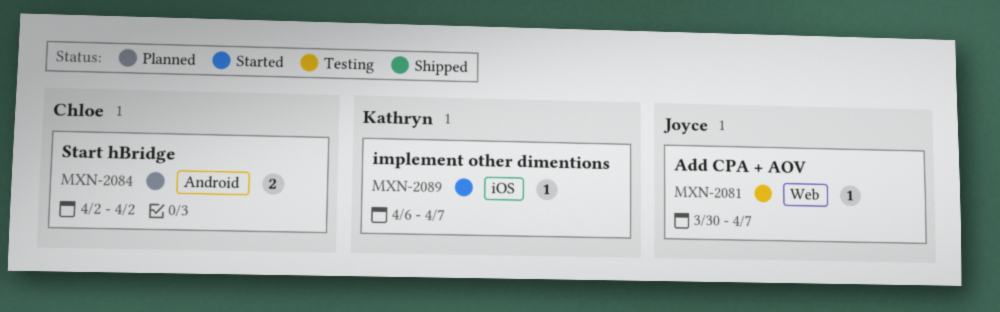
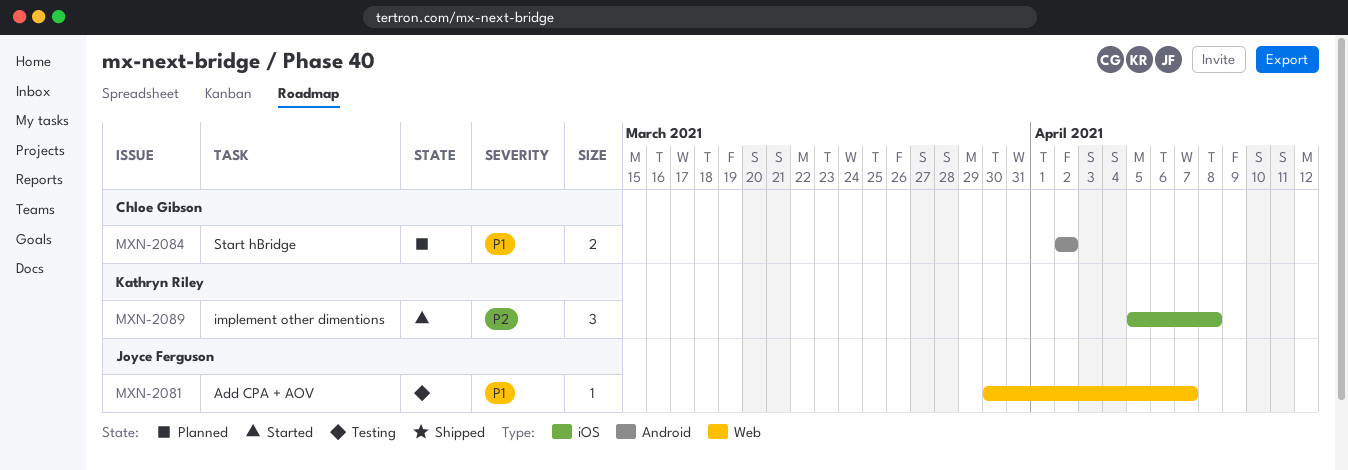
MXN-2089, estimate: 1 -> 3
MXN-2089, start: Apr 6 -> Apr 5
MXN-2089, due: Apr 7 -> Apr 8

